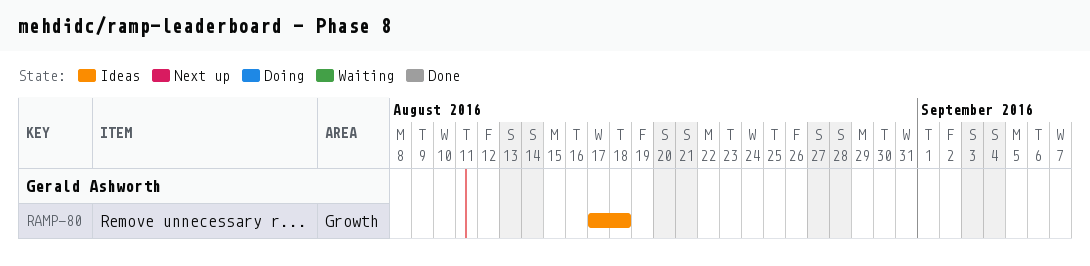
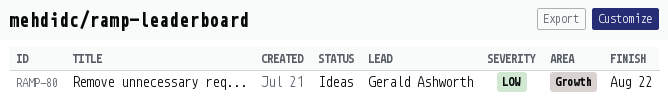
RAMP-80, due: Aug 18 -> Aug 22

